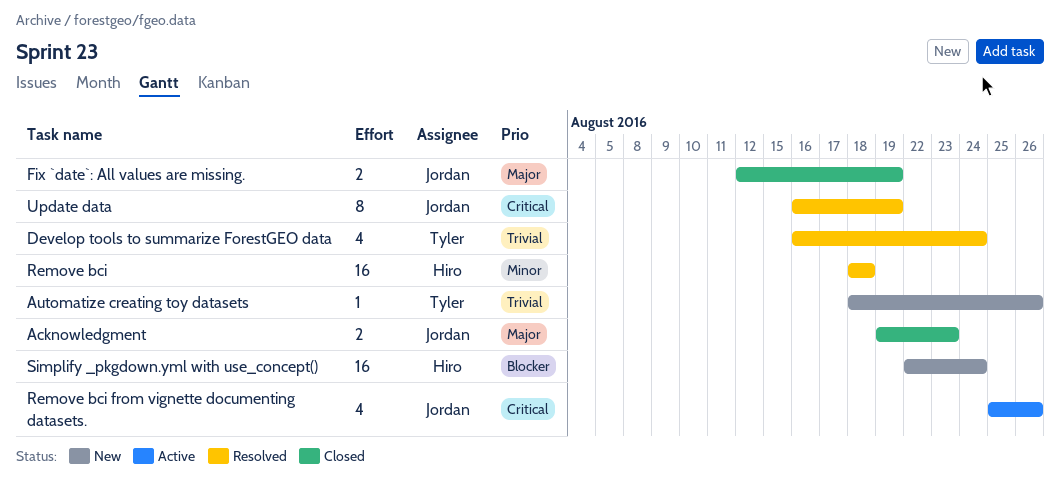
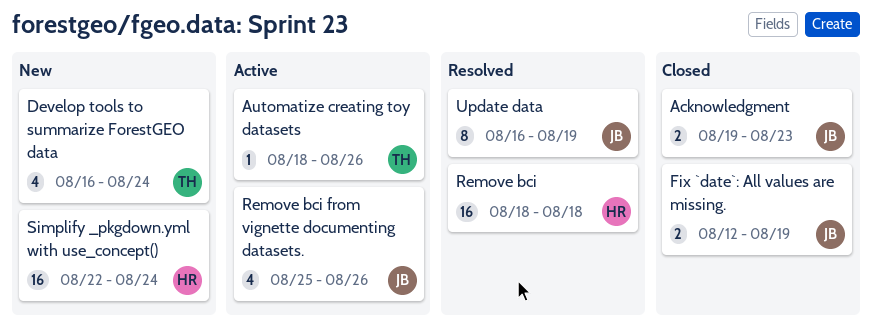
Automatize creating toy datasets, status: New -> Active
Develop tools to summarize ForestGEO data, status: Resolved -> New

